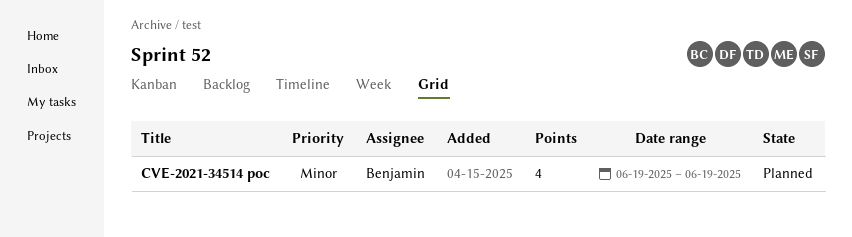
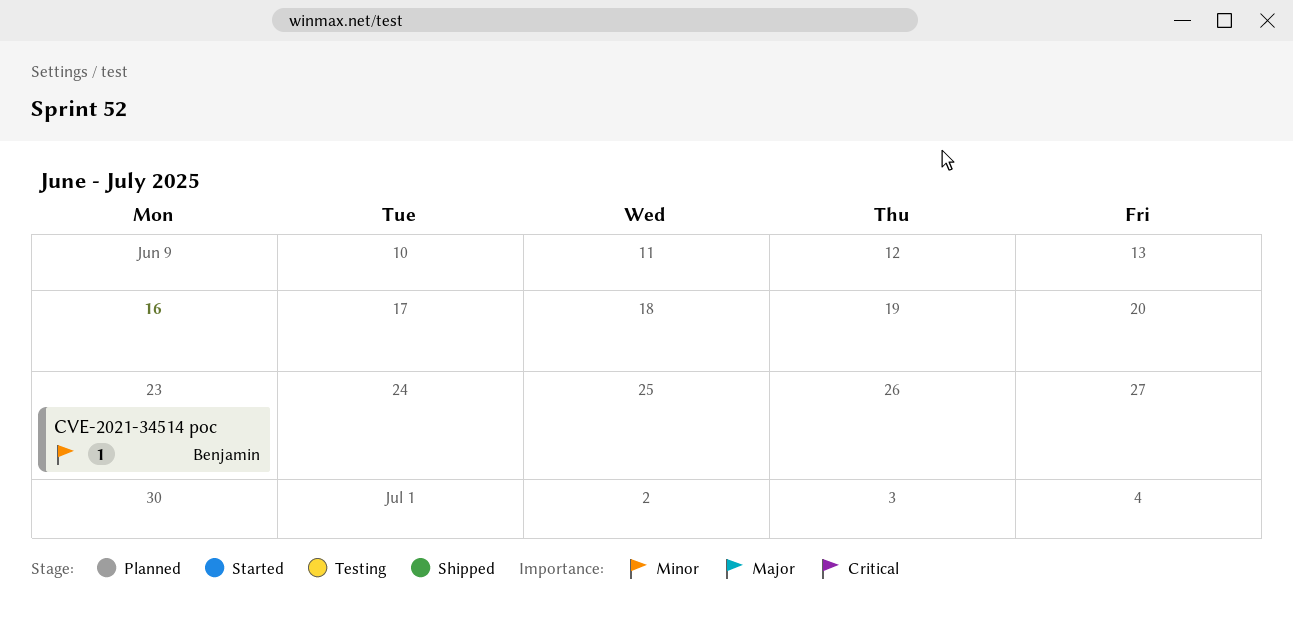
CVE-2021-34514 poc, estimate: 4 -> 1
CVE-2021-34514 poc, due: Jun 19 -> Jun 23

